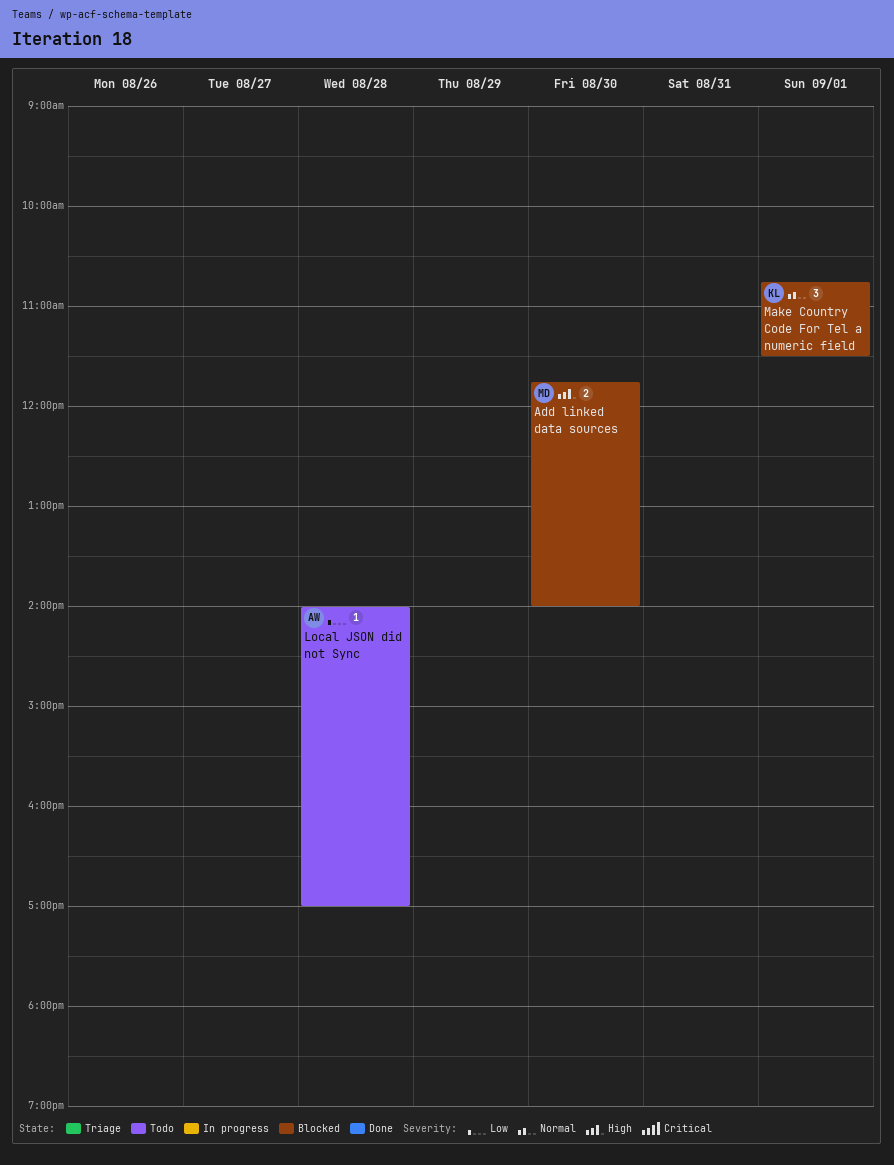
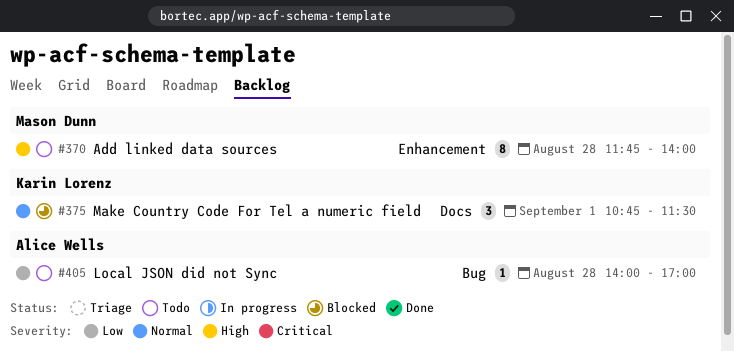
Add linked data sources, status: Blocked -> Todo
Add linked data sources, estimate: 2 -> 8
Add linked data sources, day: Aug 30 -> Aug 28

